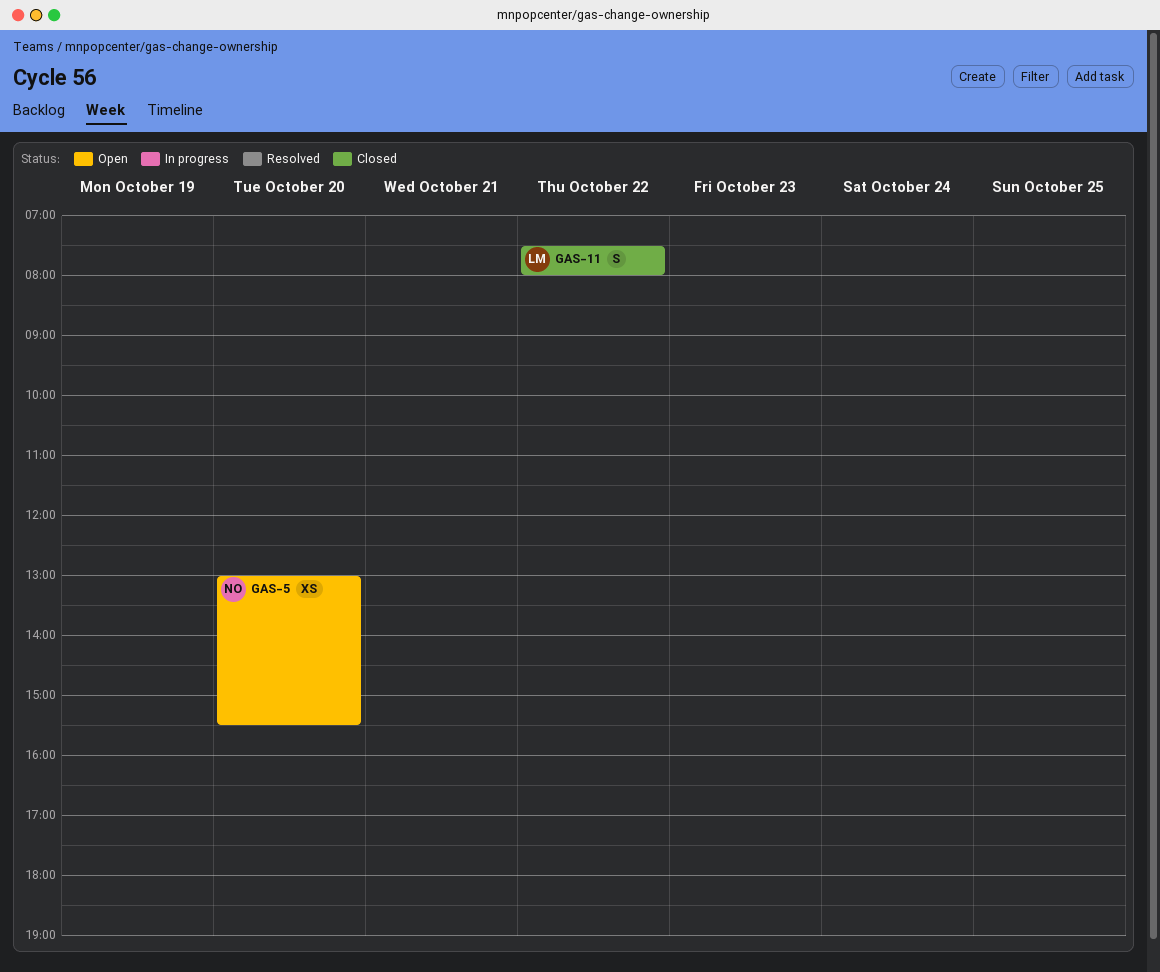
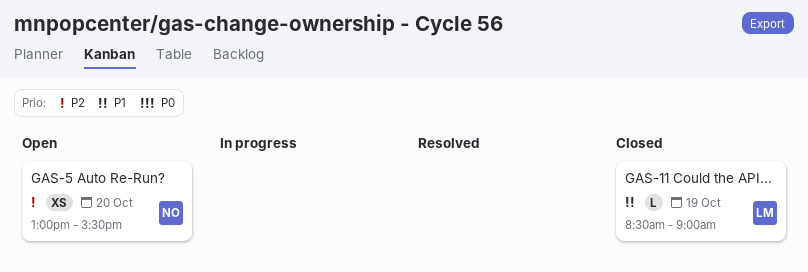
GAS-11, estimate: S -> L
GAS-11, day: Oct 22 -> Oct 19
GAS-11, begins: 07:30 -> 08:30
GAS-11, ends: 08:00 -> 09:00

